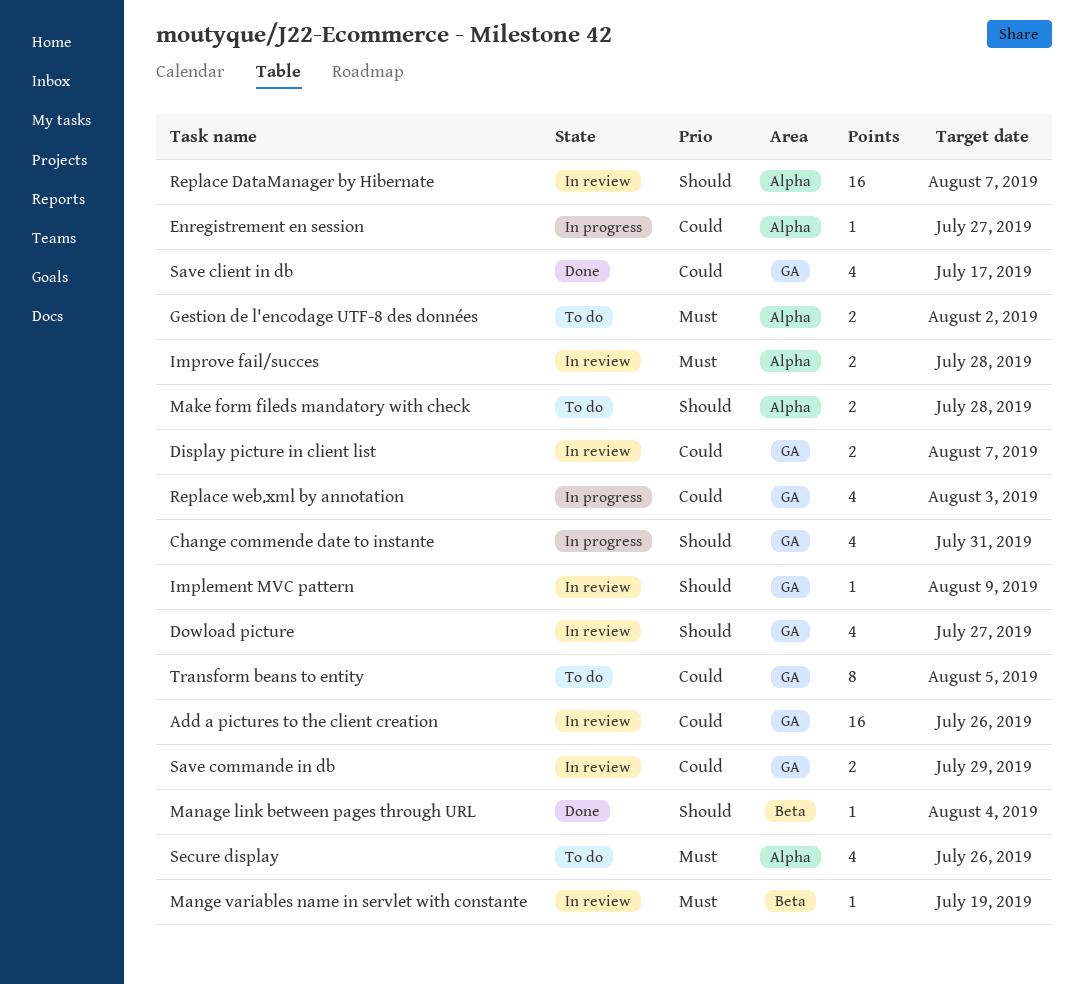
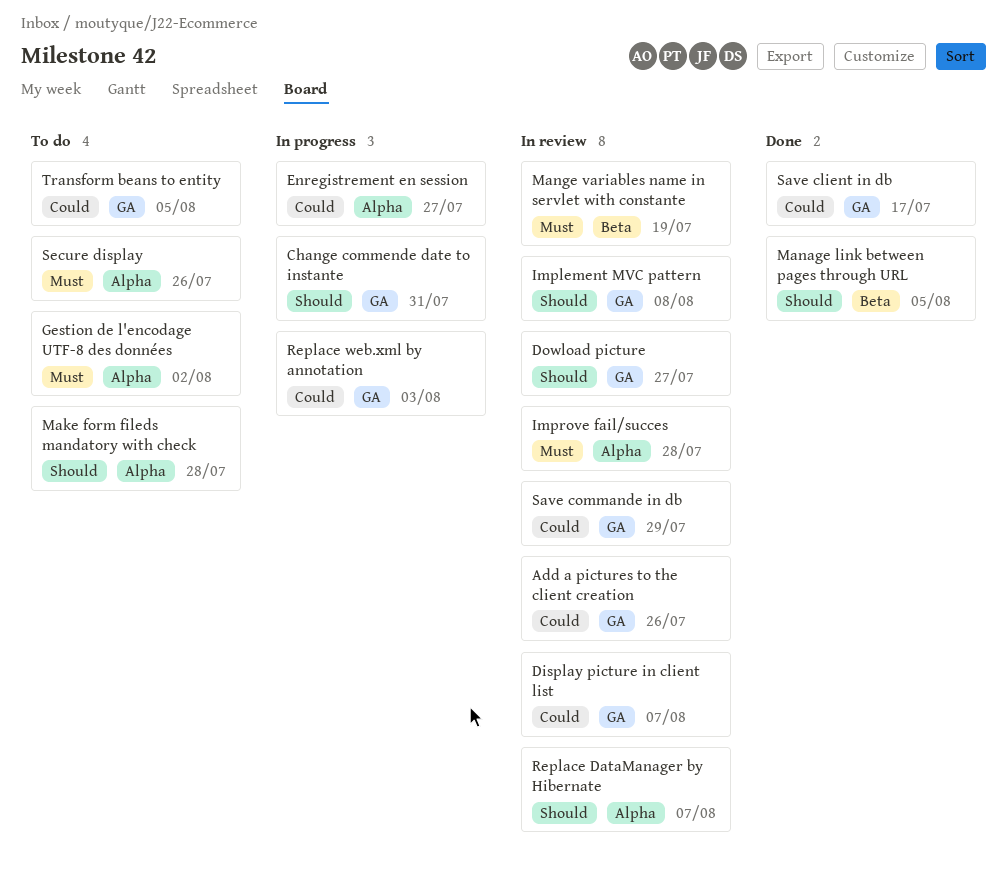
Implement MVC pattern, due: Aug 9 -> Aug 8
Manage link between pages through URL, due: Aug 4 -> Aug 5

